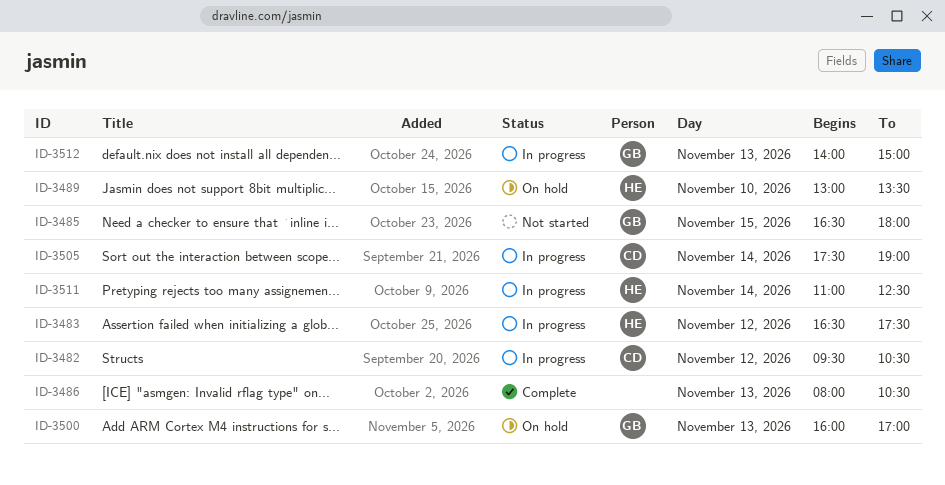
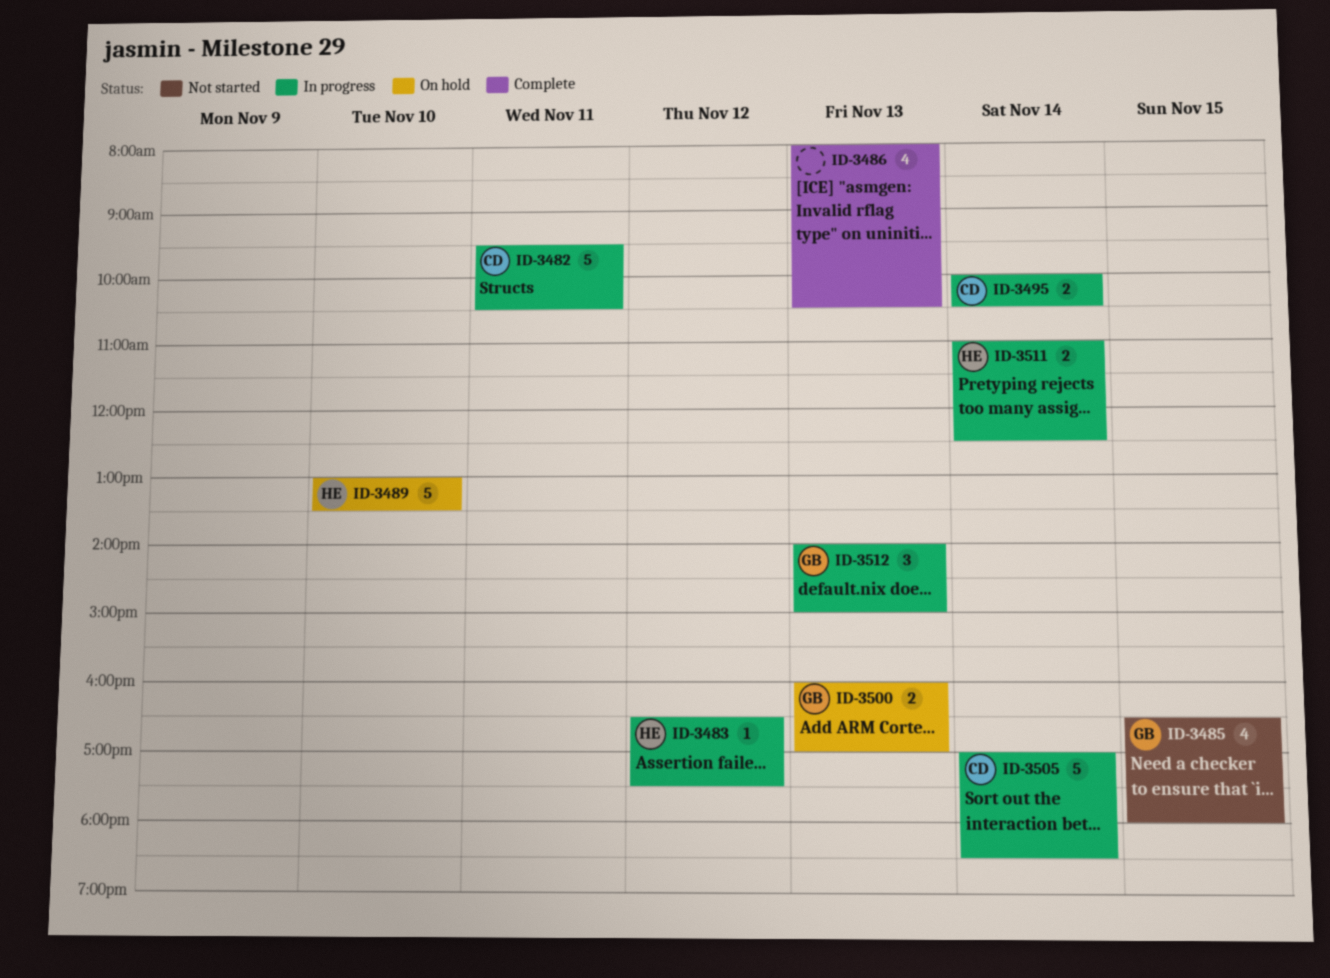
ID-3482, day: Nov 12 -> Nov 11
ID-3495: none -> present
ID-3505, begins: 17:30 -> 17:00
ID-3505, ends: 19:00 -> 18:30

